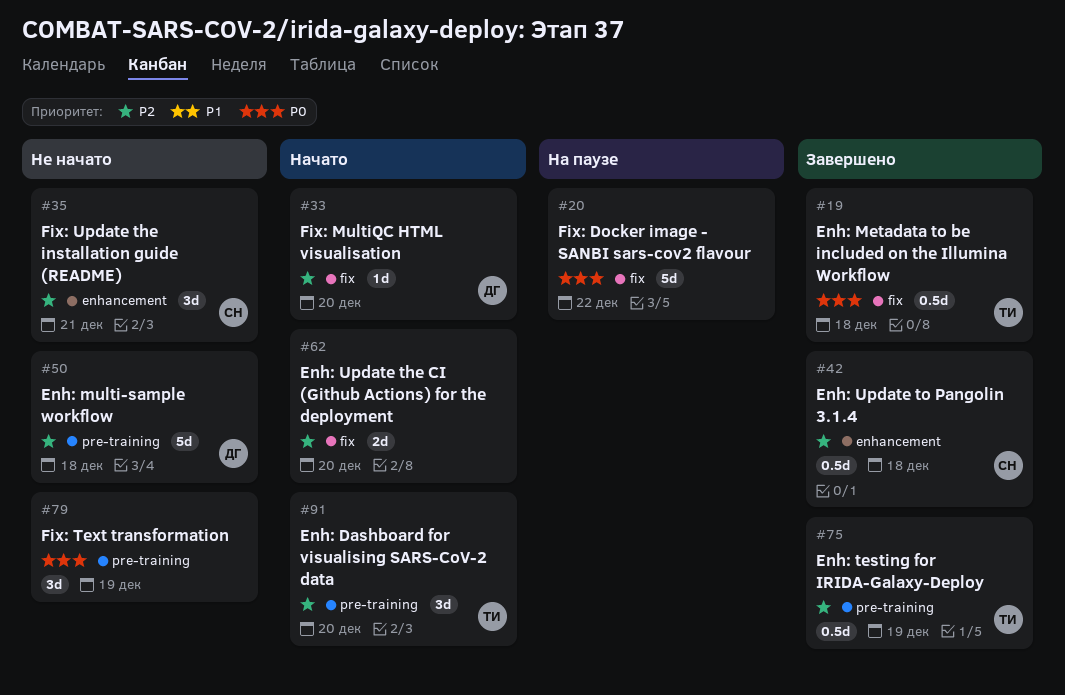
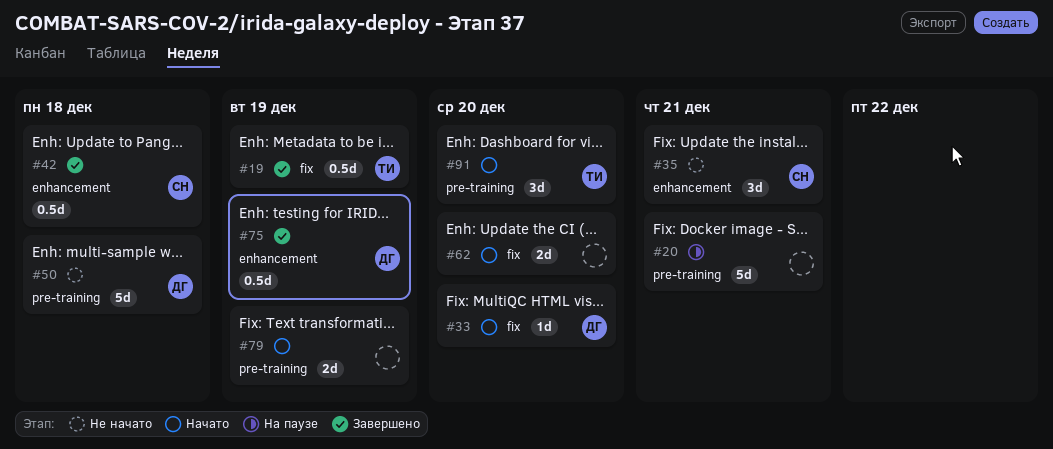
#19, due: Dec 18 -> Dec 19
#20, label: fix -> pre-training
#20, due: Dec 22 -> Dec 21
#75, owner: ТИ -> ДГ
#75, label: pre-training -> enhancement
#79, status: Не начато -> Начато
#79, estimate: 3d -> 2d

